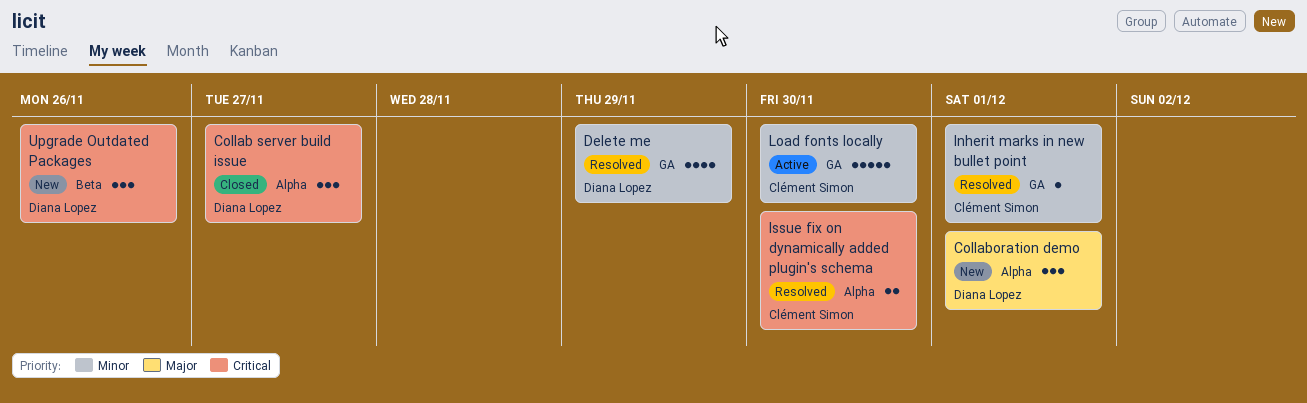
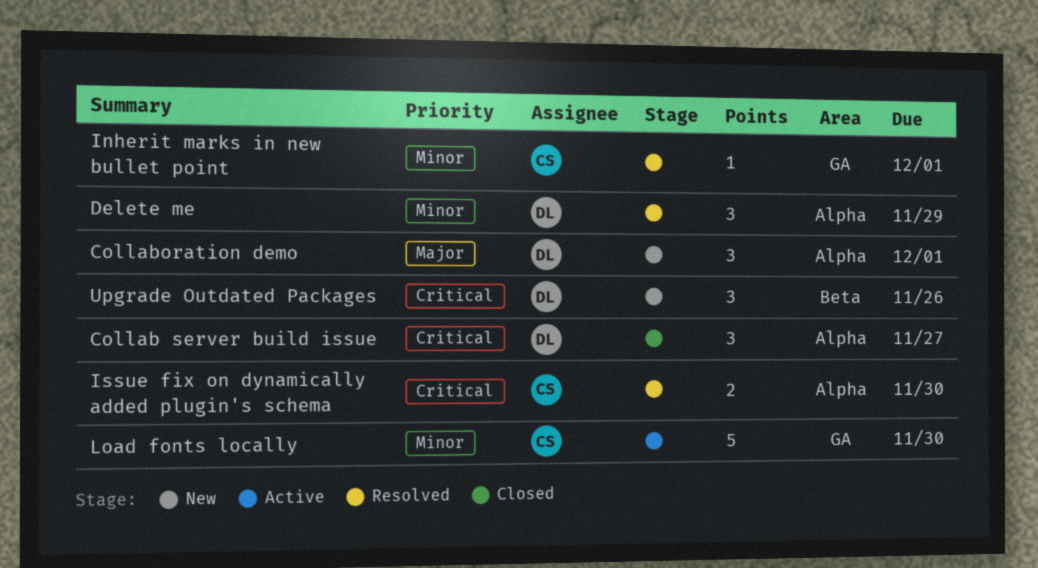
Delete me, label: GA -> Alpha
Delete me, estimate: 4 -> 3

